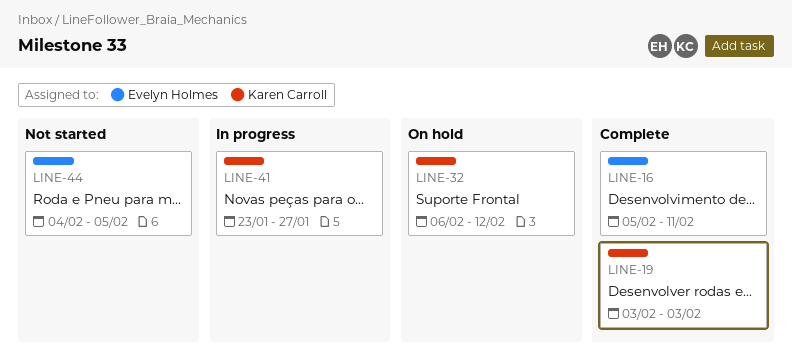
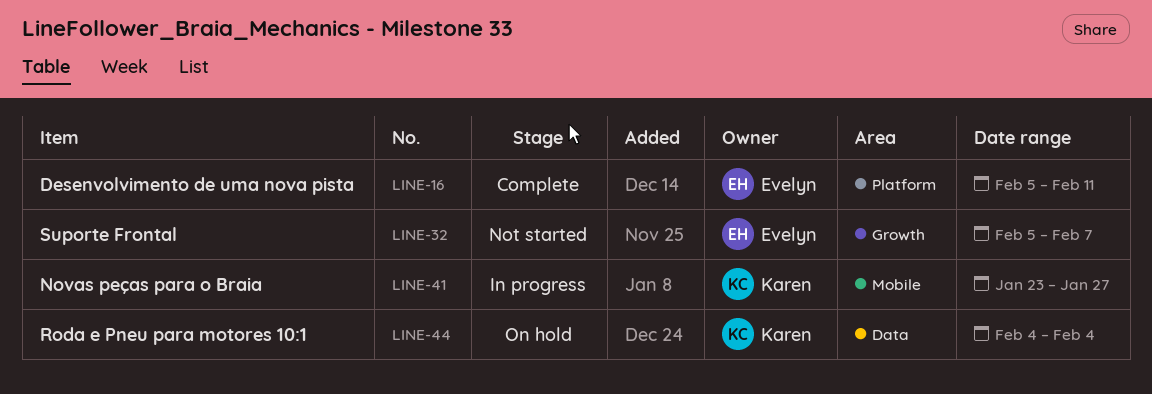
LINE-19: present -> none
LINE-32, status: On hold -> Not started
LINE-32, owner: Karen Carroll -> Evelyn Holmes
LINE-32, start: Feb 6 -> Feb 5
LINE-32, due: Feb 12 -> Feb 7
LINE-44, status: Not started -> On hold
LINE-44, owner: Evelyn Holmes -> Karen Carroll
LINE-44, due: Feb 5 -> Feb 4

